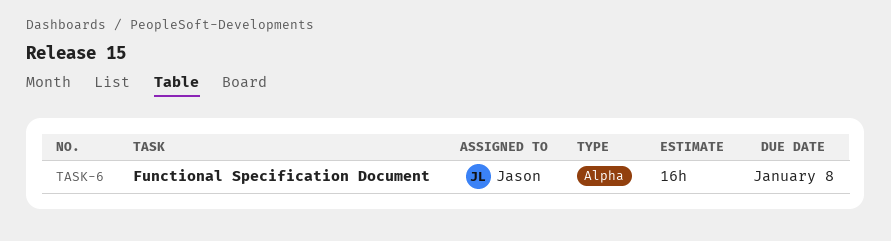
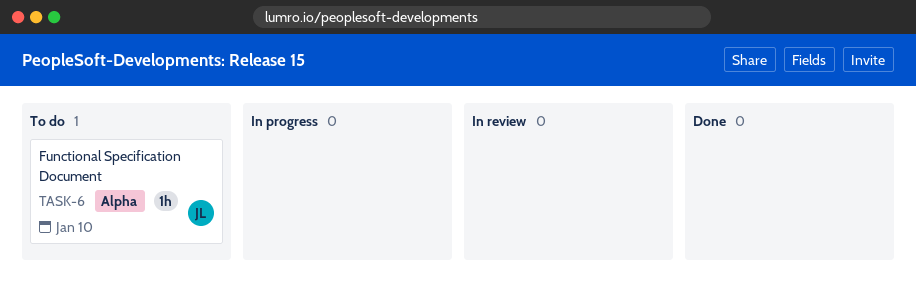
TASK-6, estimate: 16h -> 1h
TASK-6, due: Jan 8 -> Jan 10

